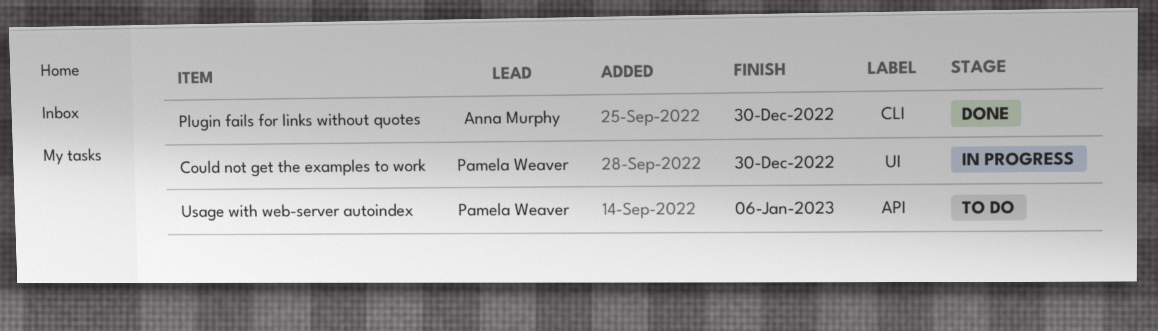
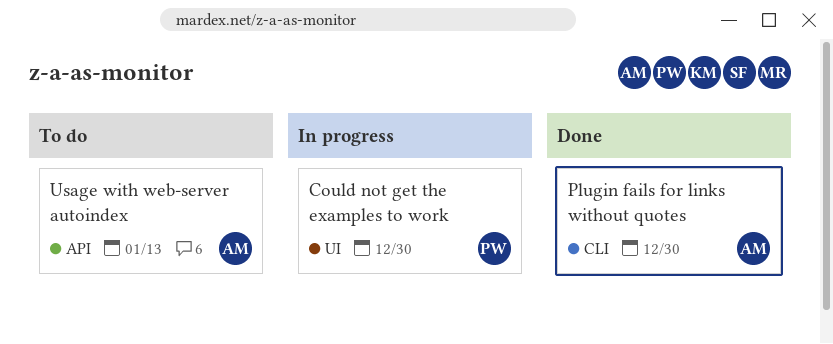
Usage with web-server autoindex, owner: Pamela Weaver -> Anna Murphy
Usage with web-server autoindex, due: Jan 6 -> Jan 13

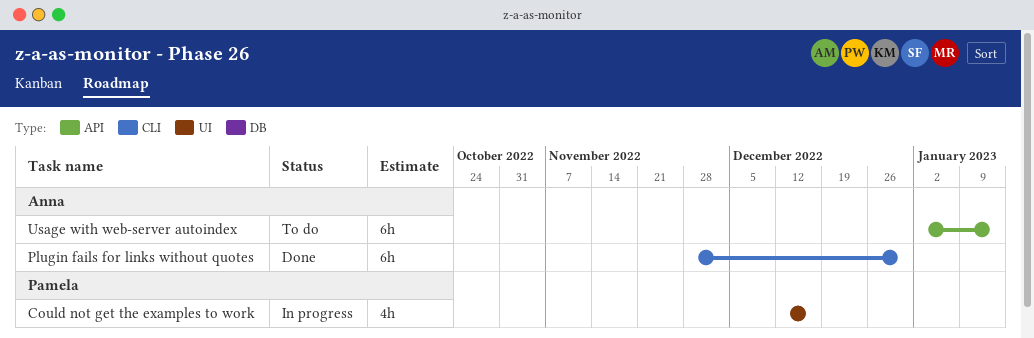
Could not get the examples to work, due: Dec 30 -> Dec 16

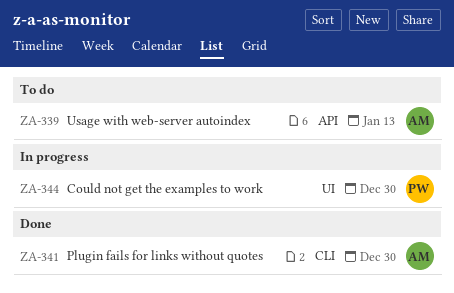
Could not get the examples to work, due: Dec 16 -> Dec 30

